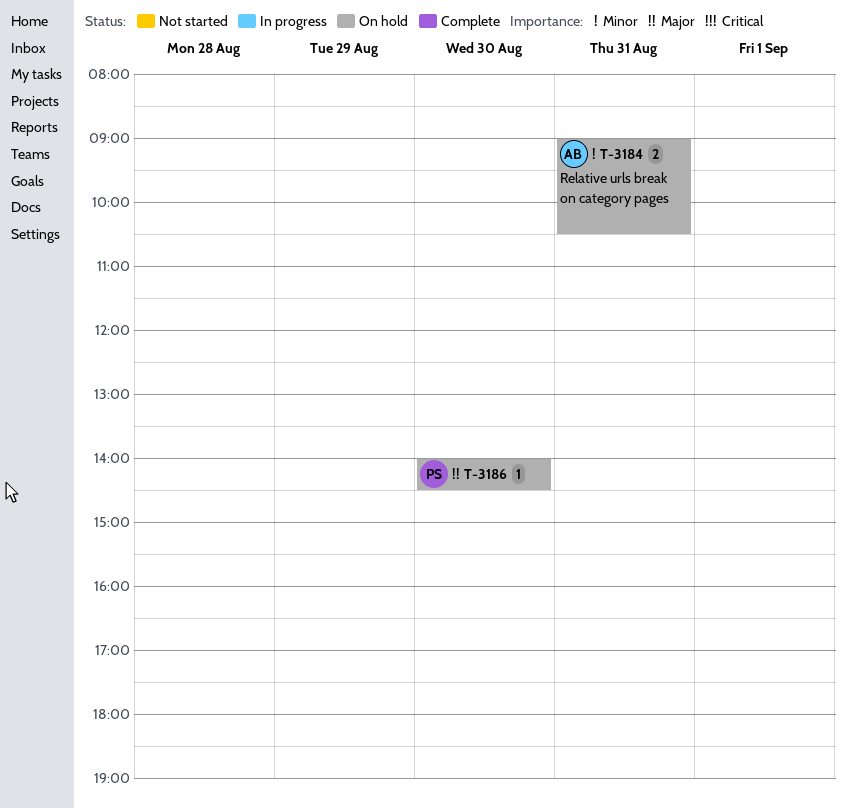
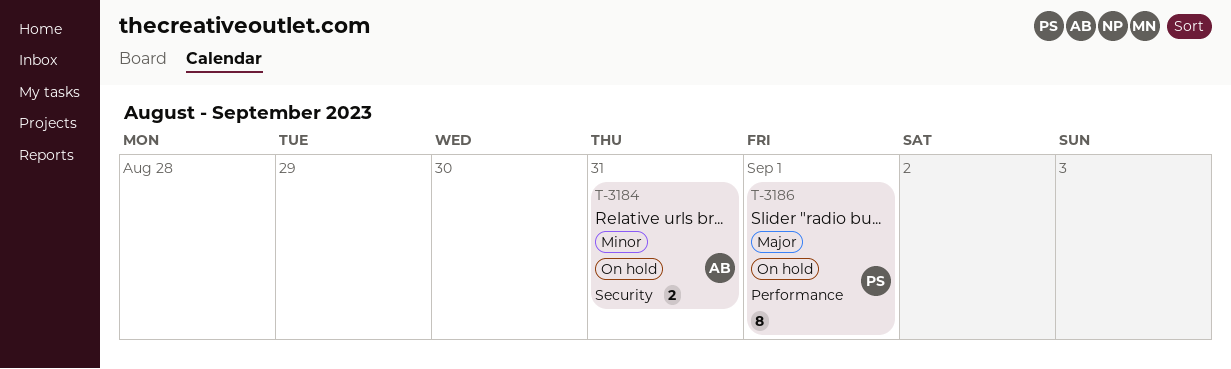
T-3186, estimate: 1 -> 8
T-3186, day: Aug 30 -> Sep 1

